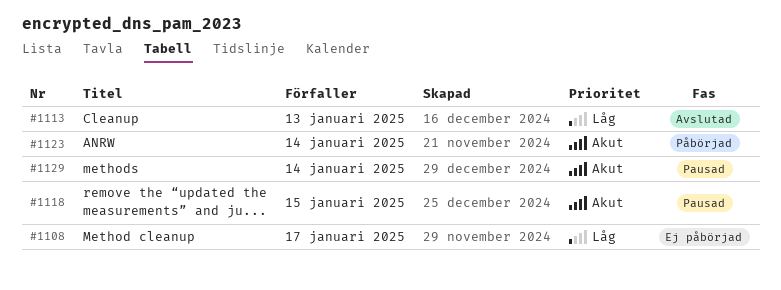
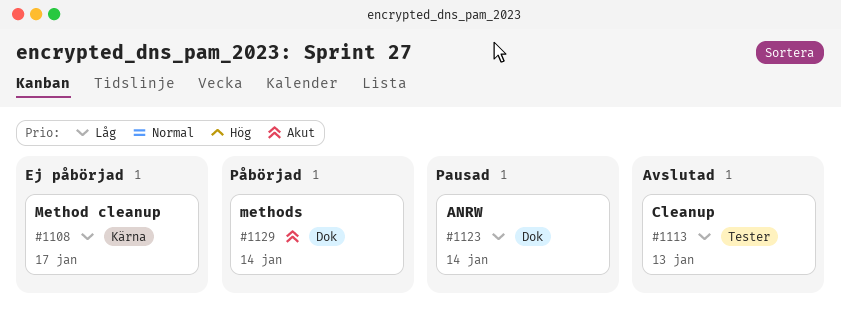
#1118: present -> none
#1123, status: Påbörjad -> Pausad
#1123, priority: Akut -> Låg
#1129, status: Pausad -> Påbörjad

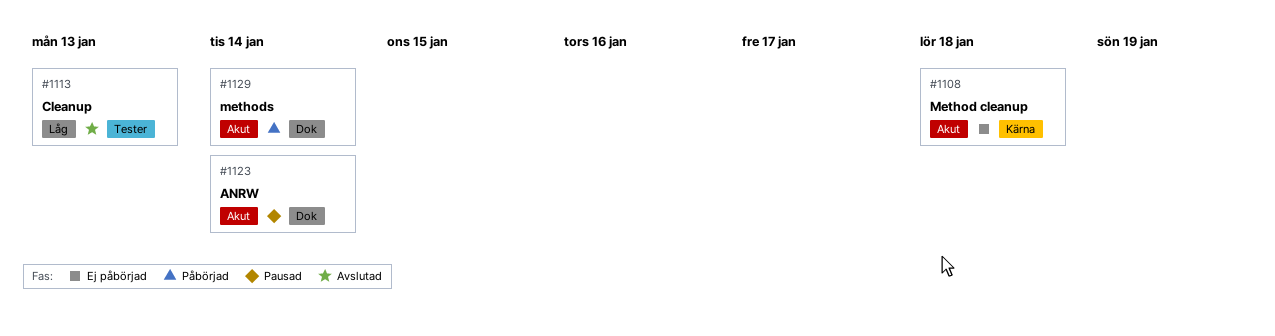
#1108, priority: Låg -> Akut
#1108, due: Jan 17 -> Jan 18
#1123, priority: Låg -> Akut

